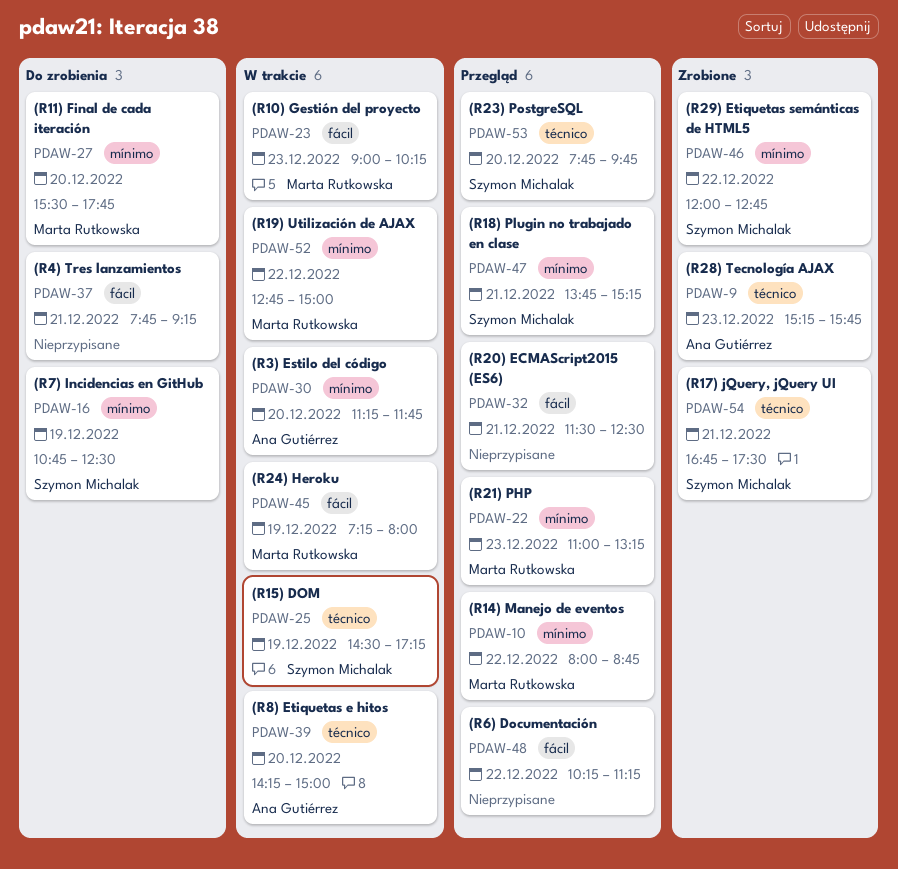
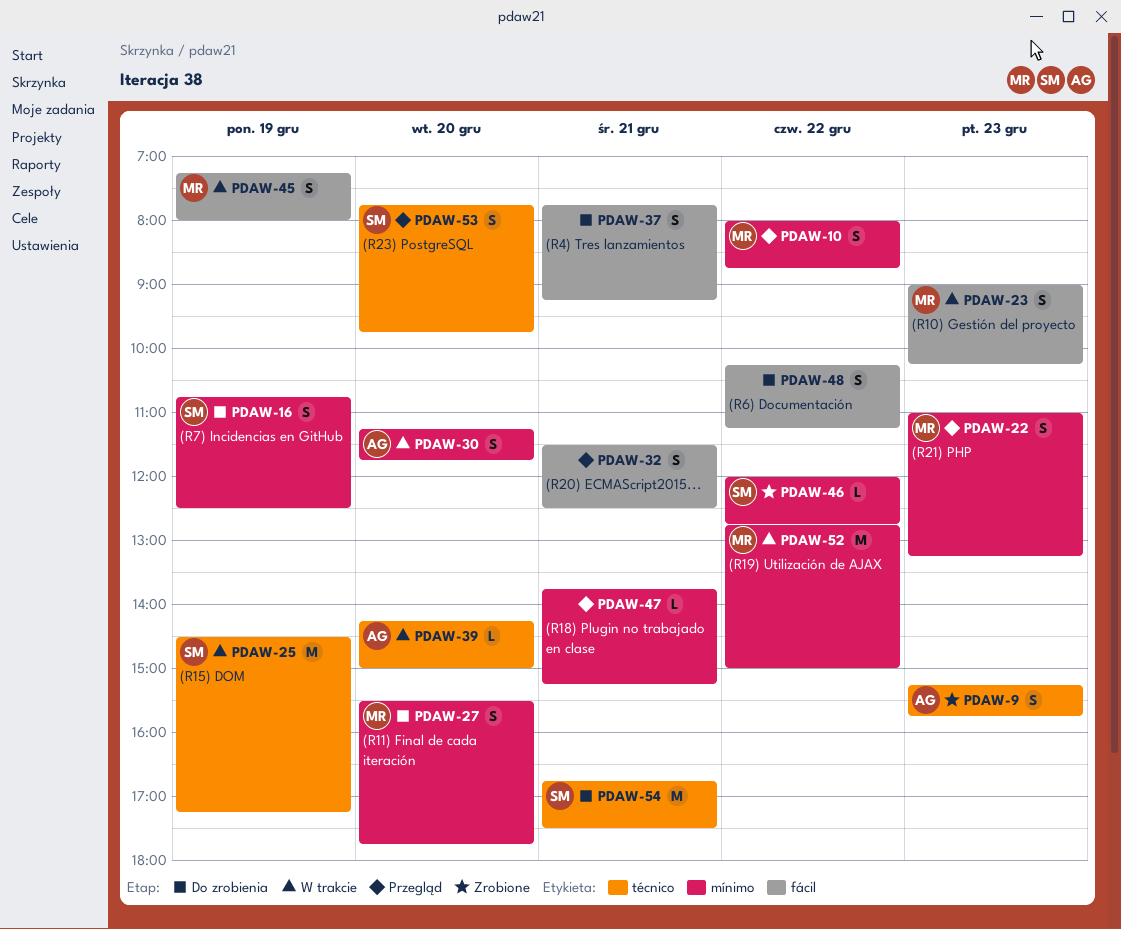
PDAW-47, owner: Szymon Michalak -> none
PDAW-48, status: Przegląd -> Do zrobienia
PDAW-54, status: Zrobione -> Do zrobienia

